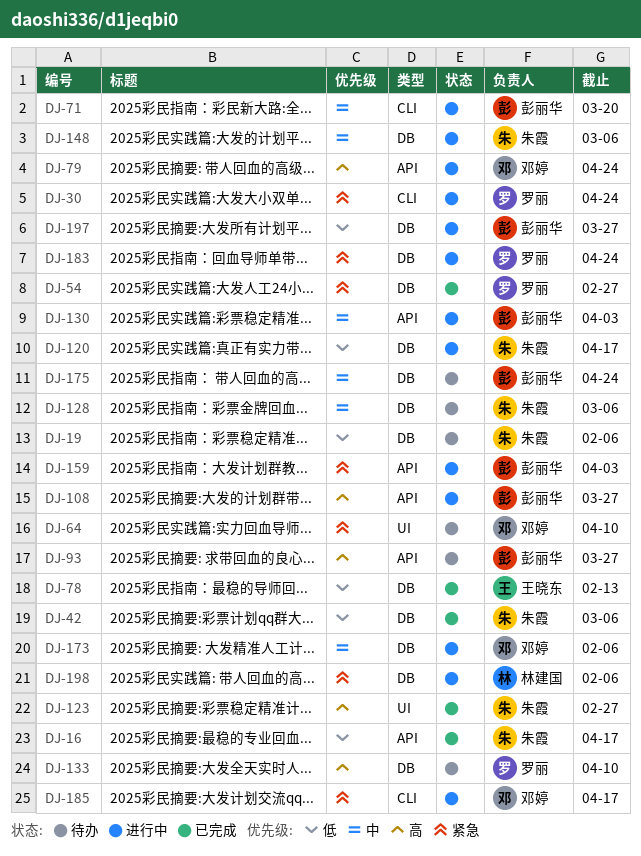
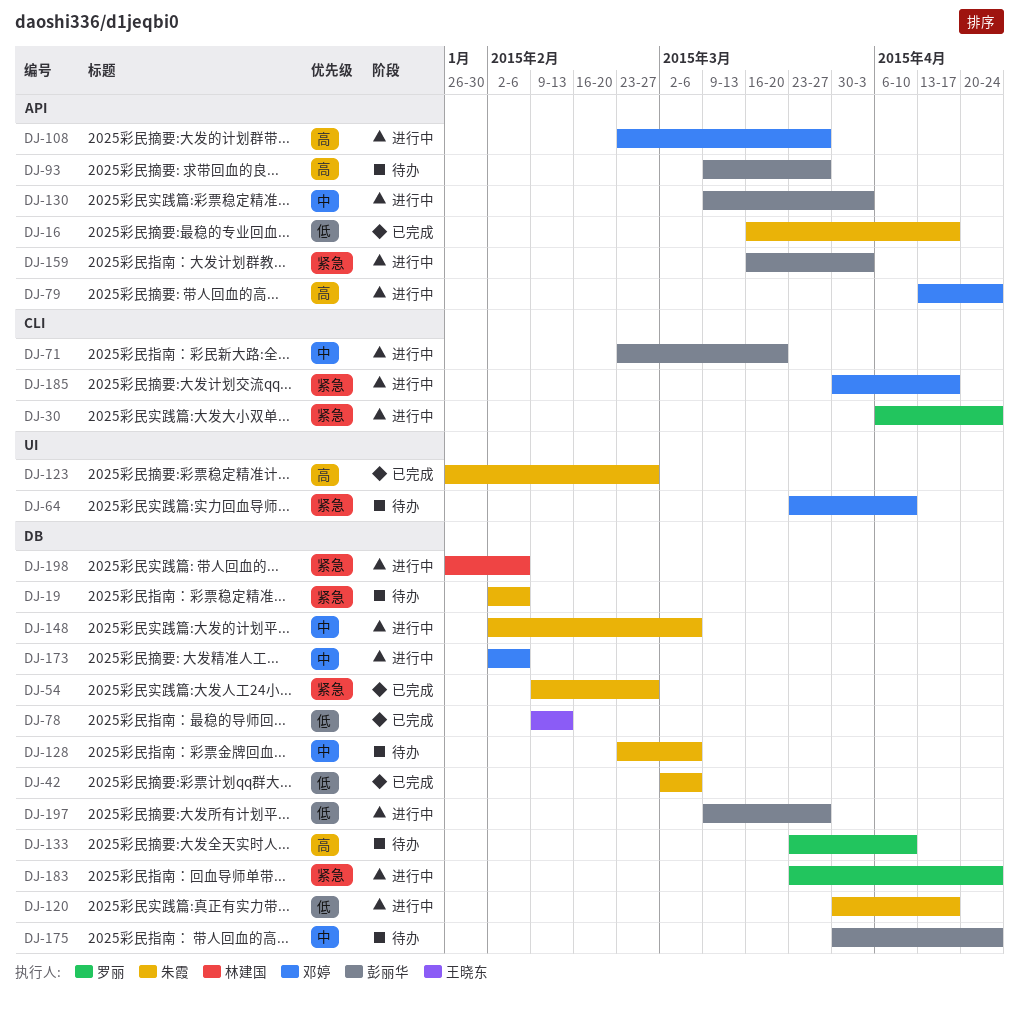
DJ-19, priority: 低 -> 紧急
DJ-54, owner: 罗丽 -> 朱霞
DJ-108, owner: 彭丽华 -> 邓婷

